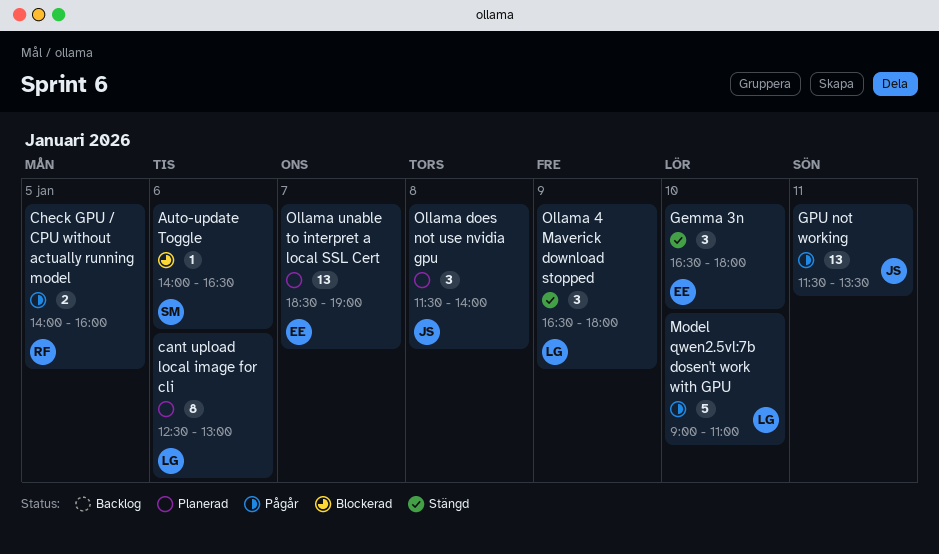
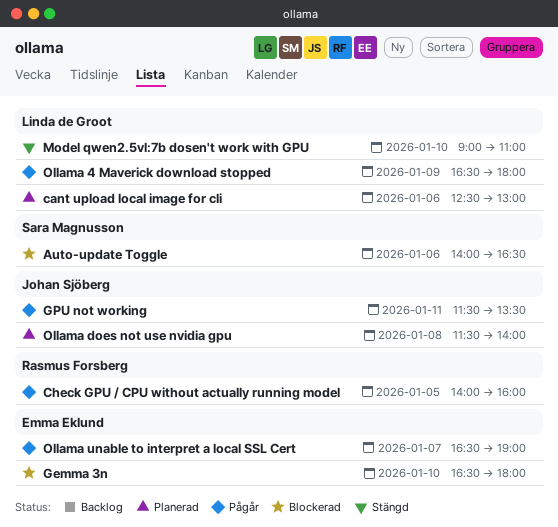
Gemma 3n, status: Stängd -> Blockerad
Model qwen2.5vl:7b dosen't work with GPU, status: Pågår -> Stängd
Ollama 4 Maverick download stopped, status: Stängd -> Pågår
Ollama unable to interpret a local SSL Cert, status: Planerad -> Pågår
Ollama unable to interpret a local SSL Cert, begins: 18:30 -> 16:30

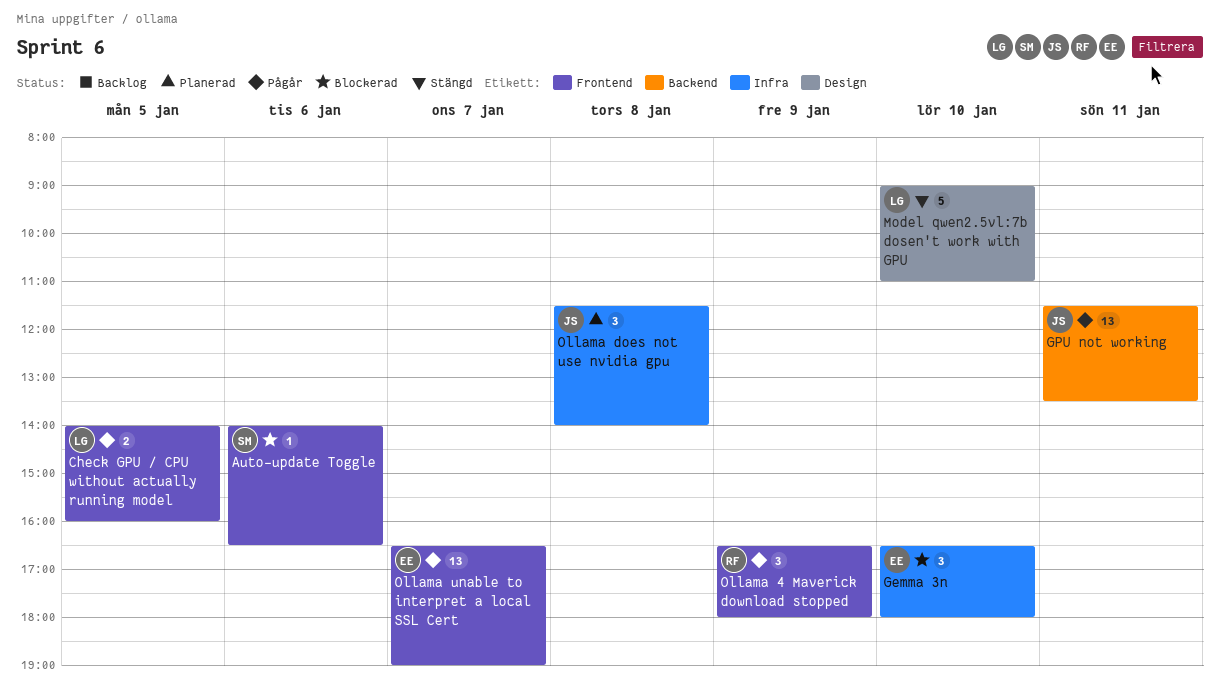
cant upload local image for cli: present -> none
Check GPU / CPU without actually running model, owner: Rasmus Forsberg -> Linda de Groot
Ollama 4 Maverick download stopped, owner: Linda de Groot -> Rasmus Forsberg

